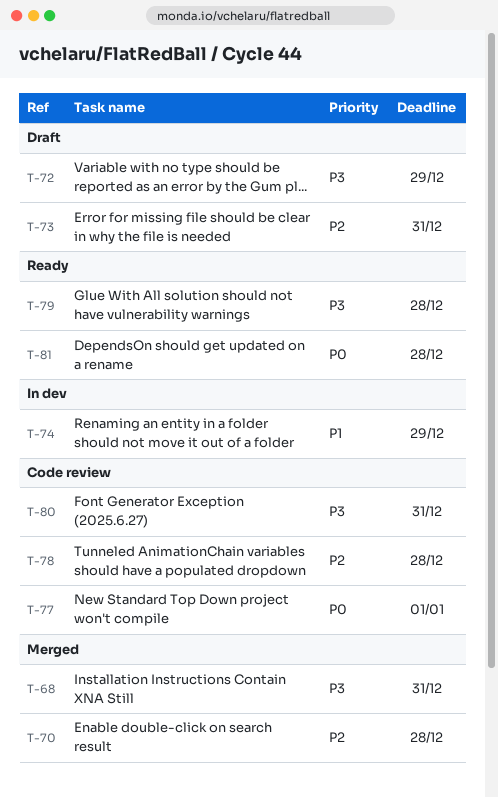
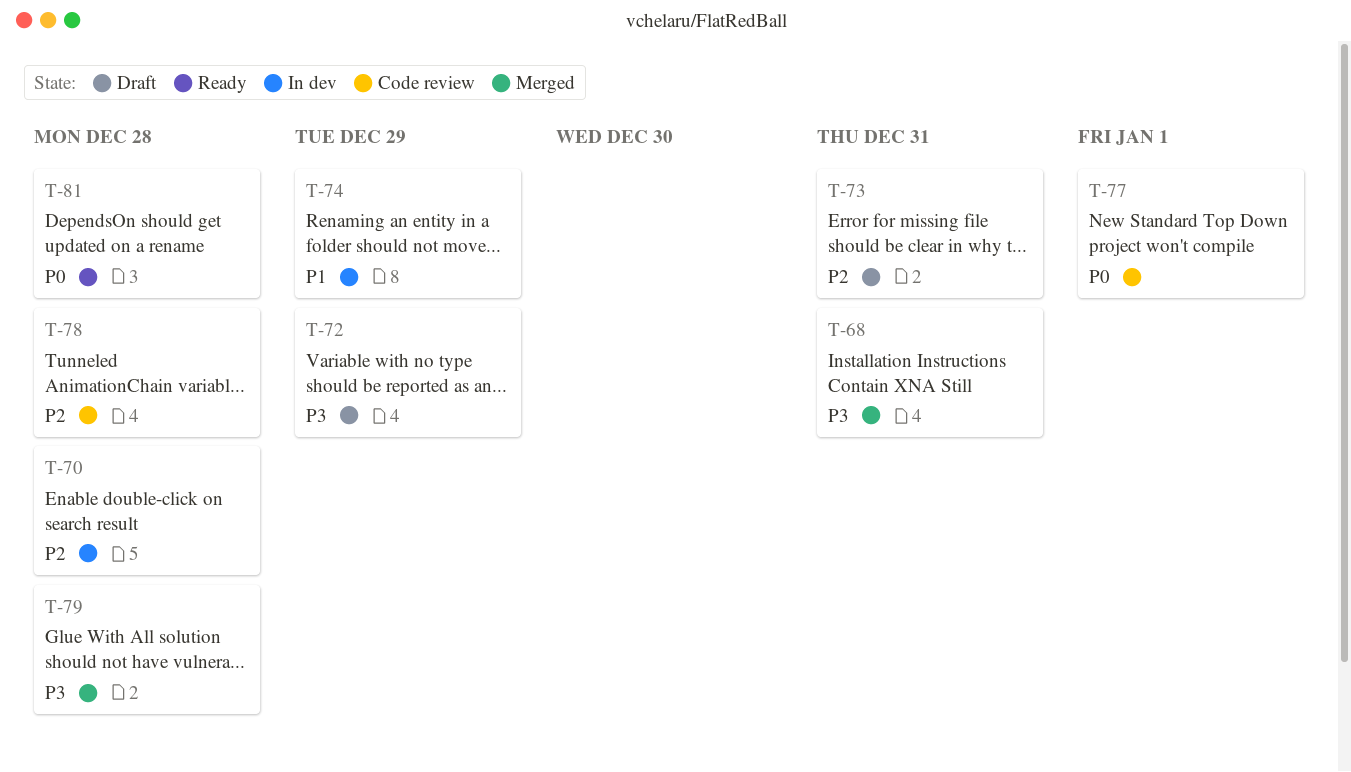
T-70, status: Merged -> In dev
T-79, status: Ready -> Merged
T-80: present -> none

